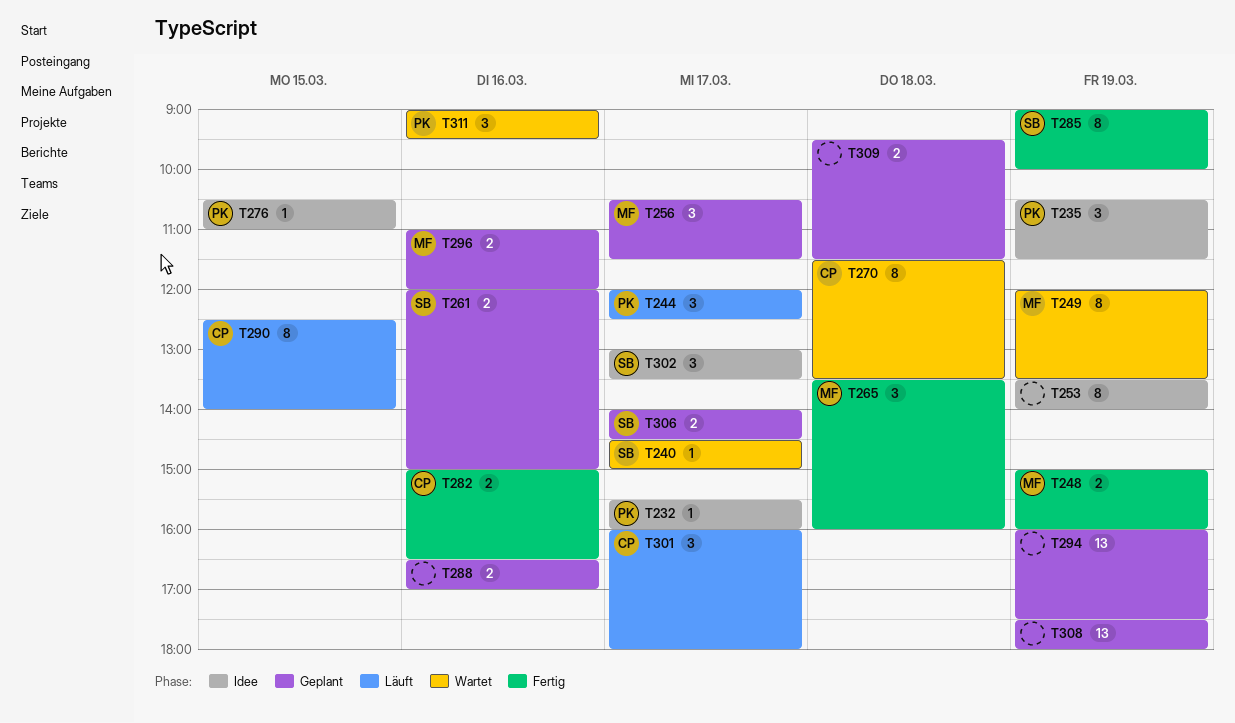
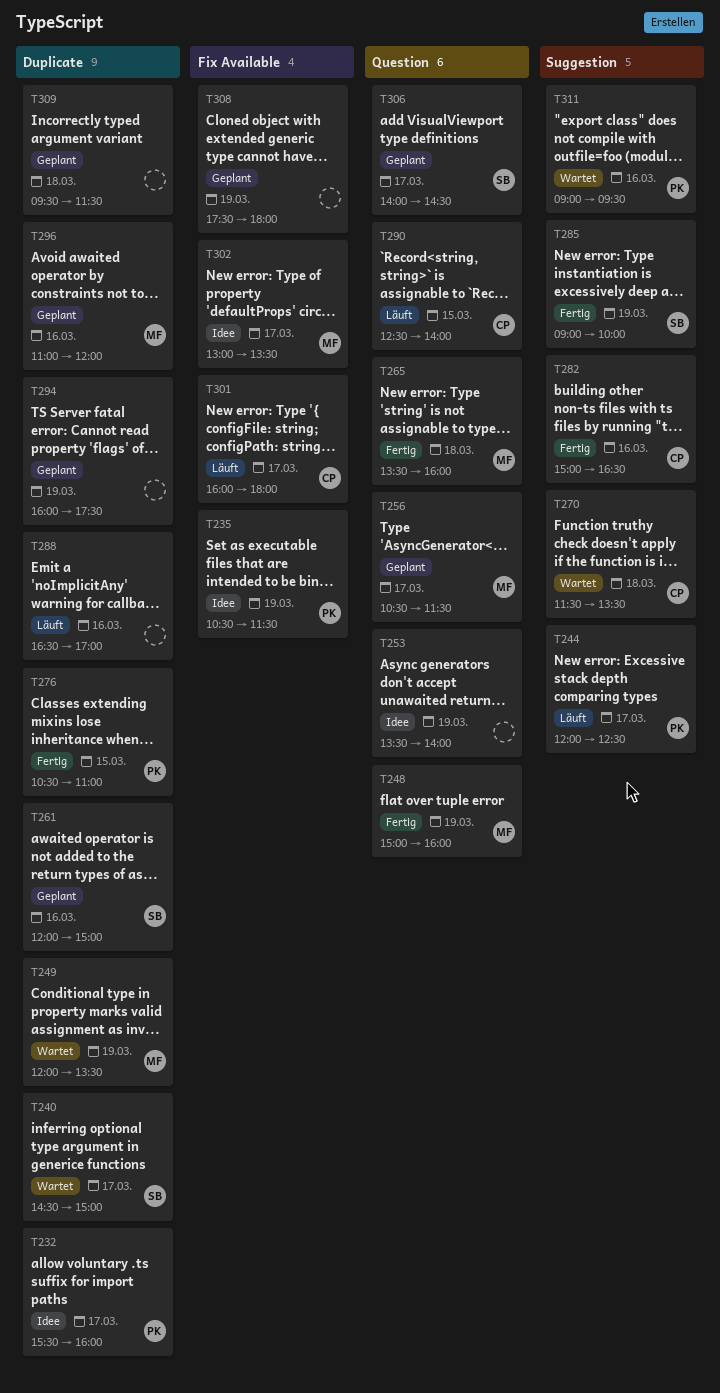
T276, status: Idee -> Fertig
T288, status: Geplant -> Läuft
T302, owner: SB -> MF

